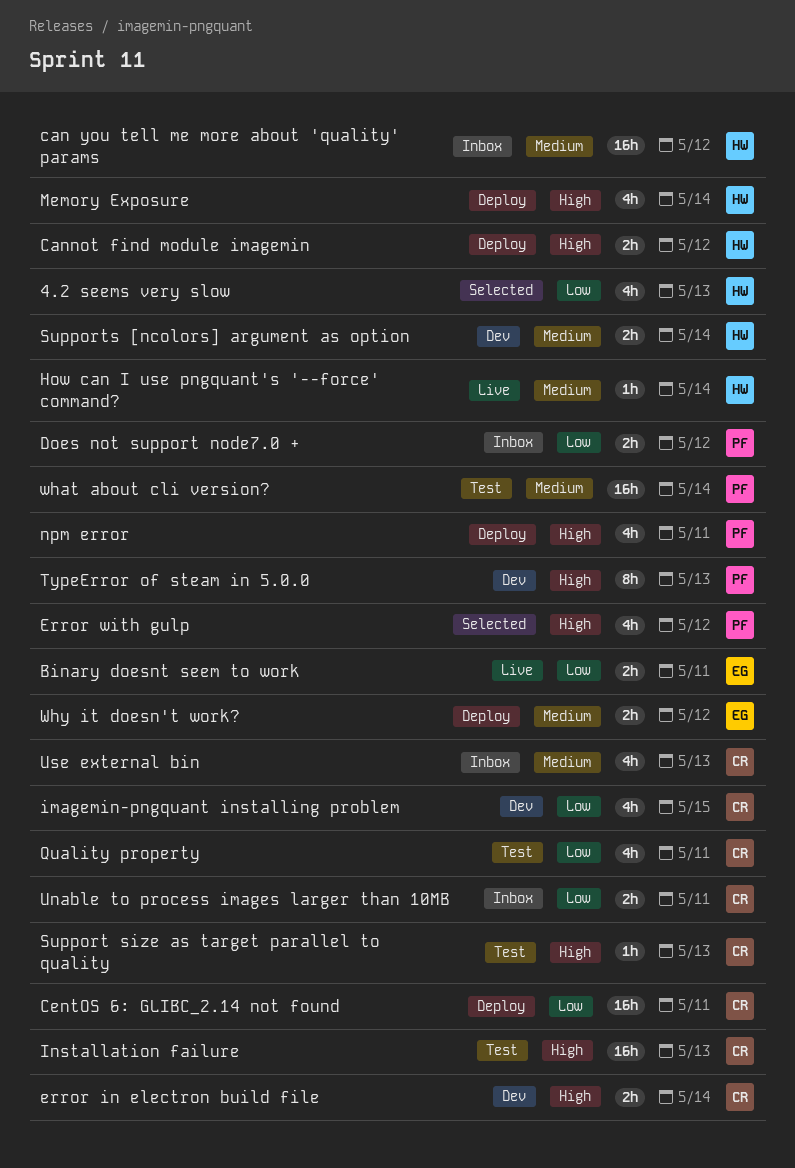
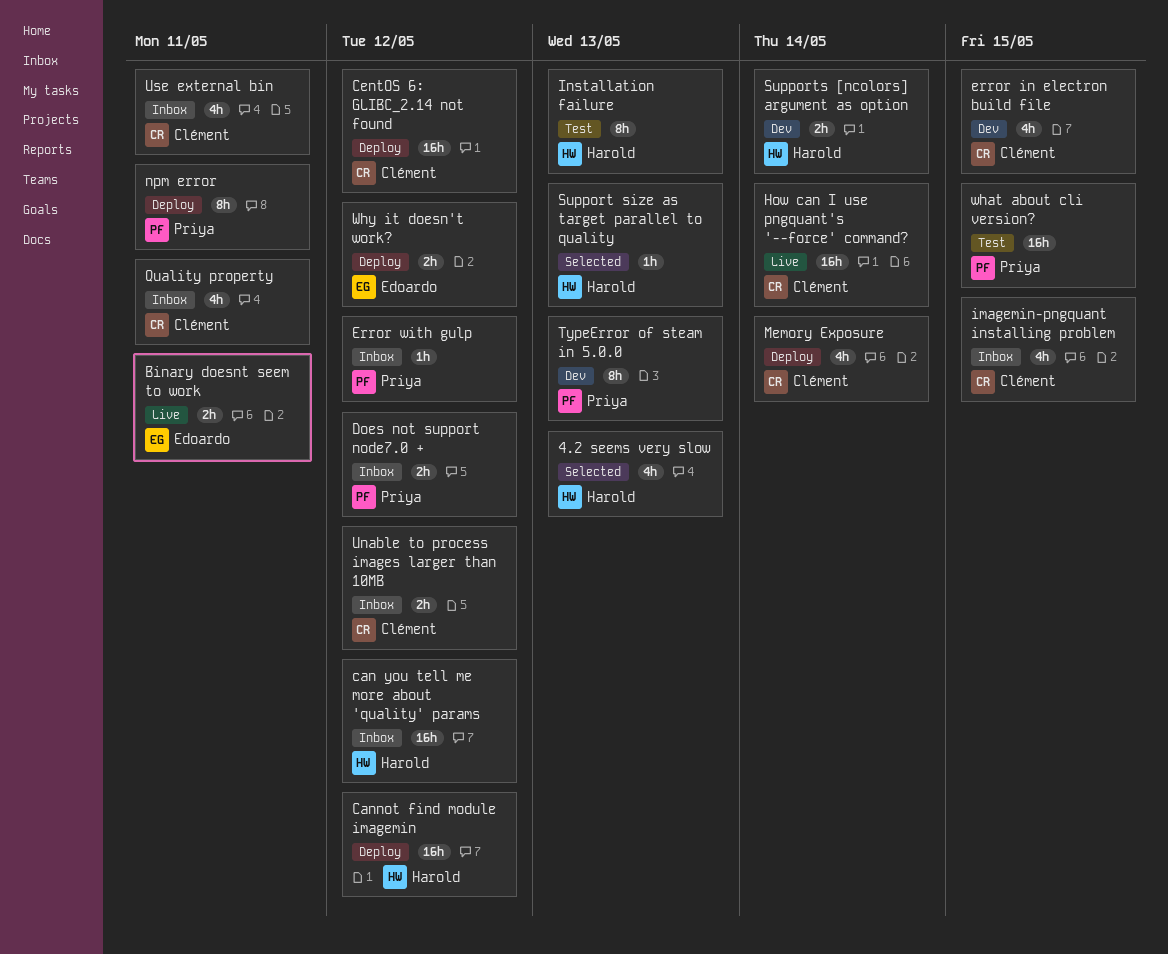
Cannot find module imagemin, estimate: 2h -> 16h
CentOS 6: GLIBC_2.14 not found, due: May 11 -> May 12
error in electron build file, estimate: 2h -> 4h
error in electron build file, due: May 14 -> May 15
Error with gulp, status: Selected -> Inbox
Error with gulp, estimate: 4h -> 1h
How can I use pngquant's '--force' command?, owner: Harold -> Clément
How can I use pngquant's '--force' command?, estimate: 1h -> 16h
imagemin-pngquant installing problem, status: Dev -> Inbox
Installation failure, owner: Clément -> Harold
Installation failure, estimate: 16h -> 8h
Memory Exposure, owner: Harold -> Clément
npm error, estimate: 4h -> 8h
Quality property, status: Test -> Inbox
Support size as target parallel to quality, status: Test -> Selected
Support size as target parallel to quality, owner: Clément -> Harold
Unable to process images larger than 10MB, due: May 11 -> May 12
Use external bin, due: May 13 -> May 11
what about cli version?, due: May 14 -> May 15

